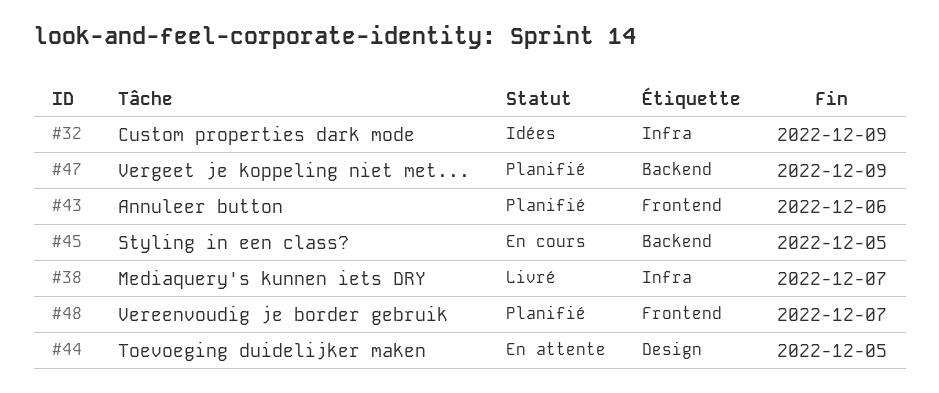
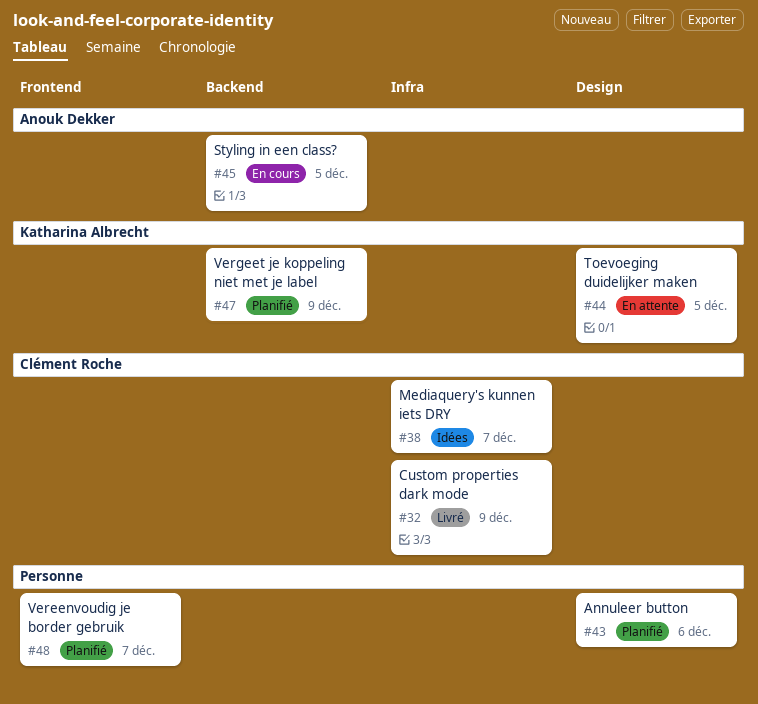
#32, status: Idées -> Livré
#38, status: Livré -> Idées
#43, label: Frontend -> Design

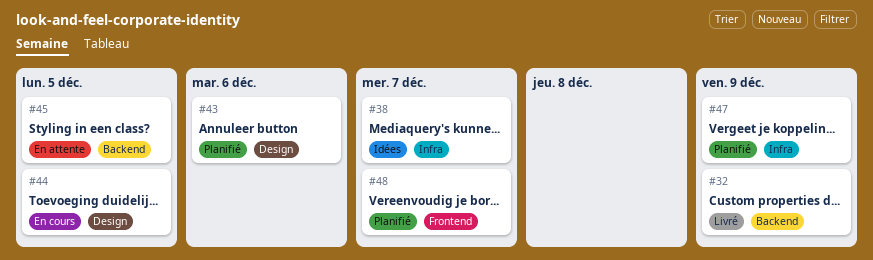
#32, label: Infra -> Backend
#44, status: En attente -> En cours
#45, status: En cours -> En attente
#47, label: Backend -> Infra

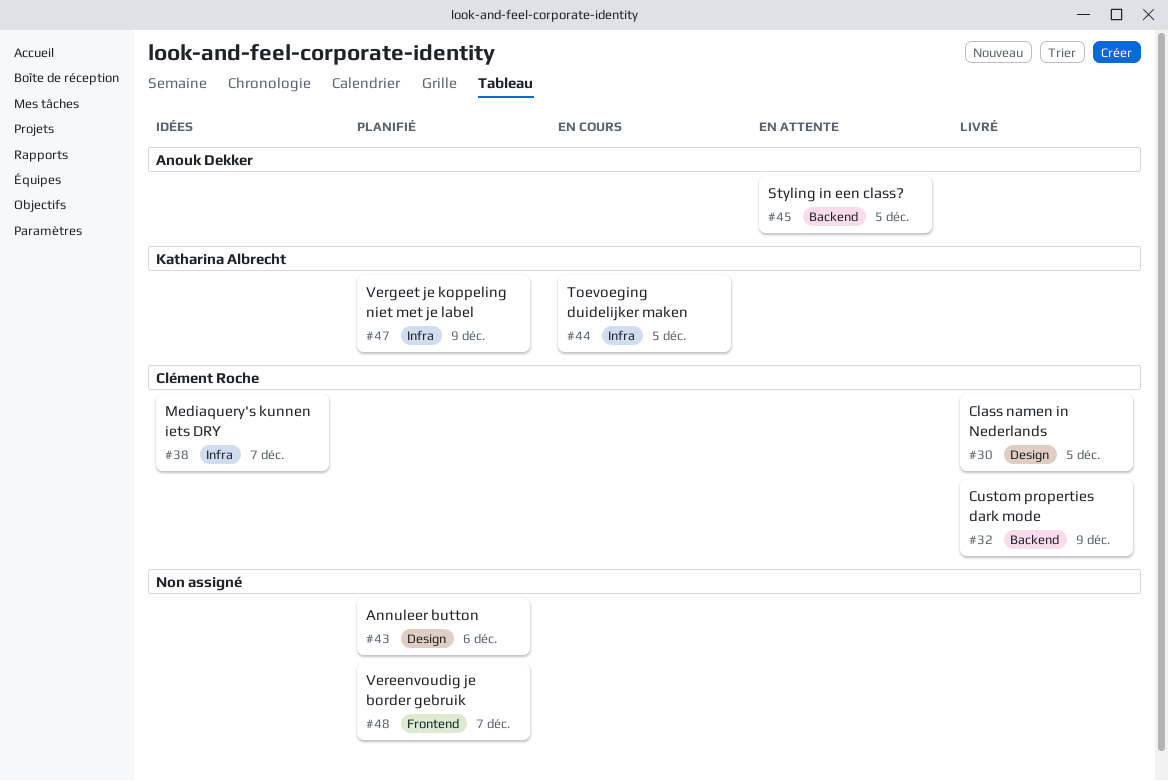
#30: none -> present
#44, label: Design -> Infra

